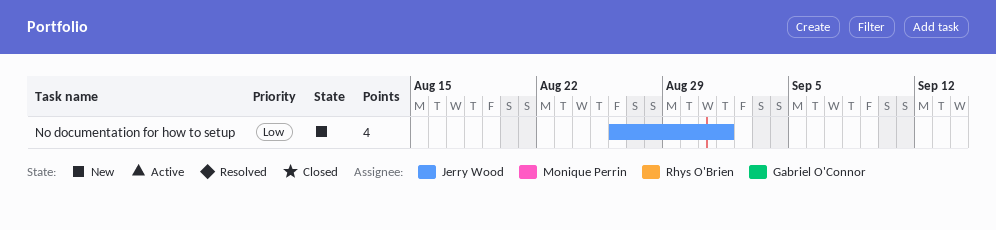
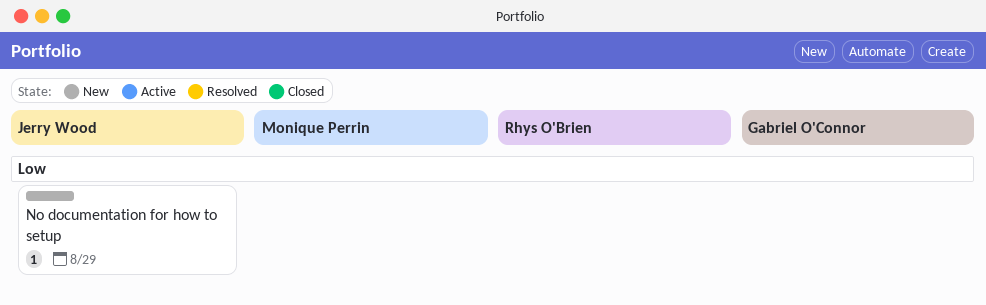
No documentation for how to setup, estimate: 4 -> 1
No documentation for how to setup, due: Sep 1 -> Aug 29

